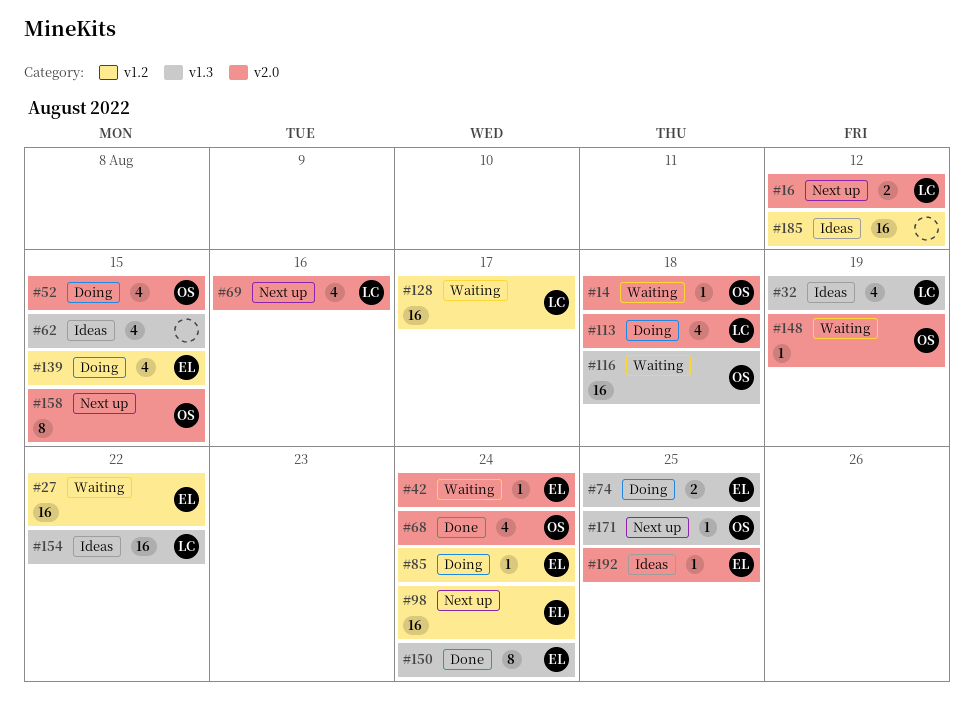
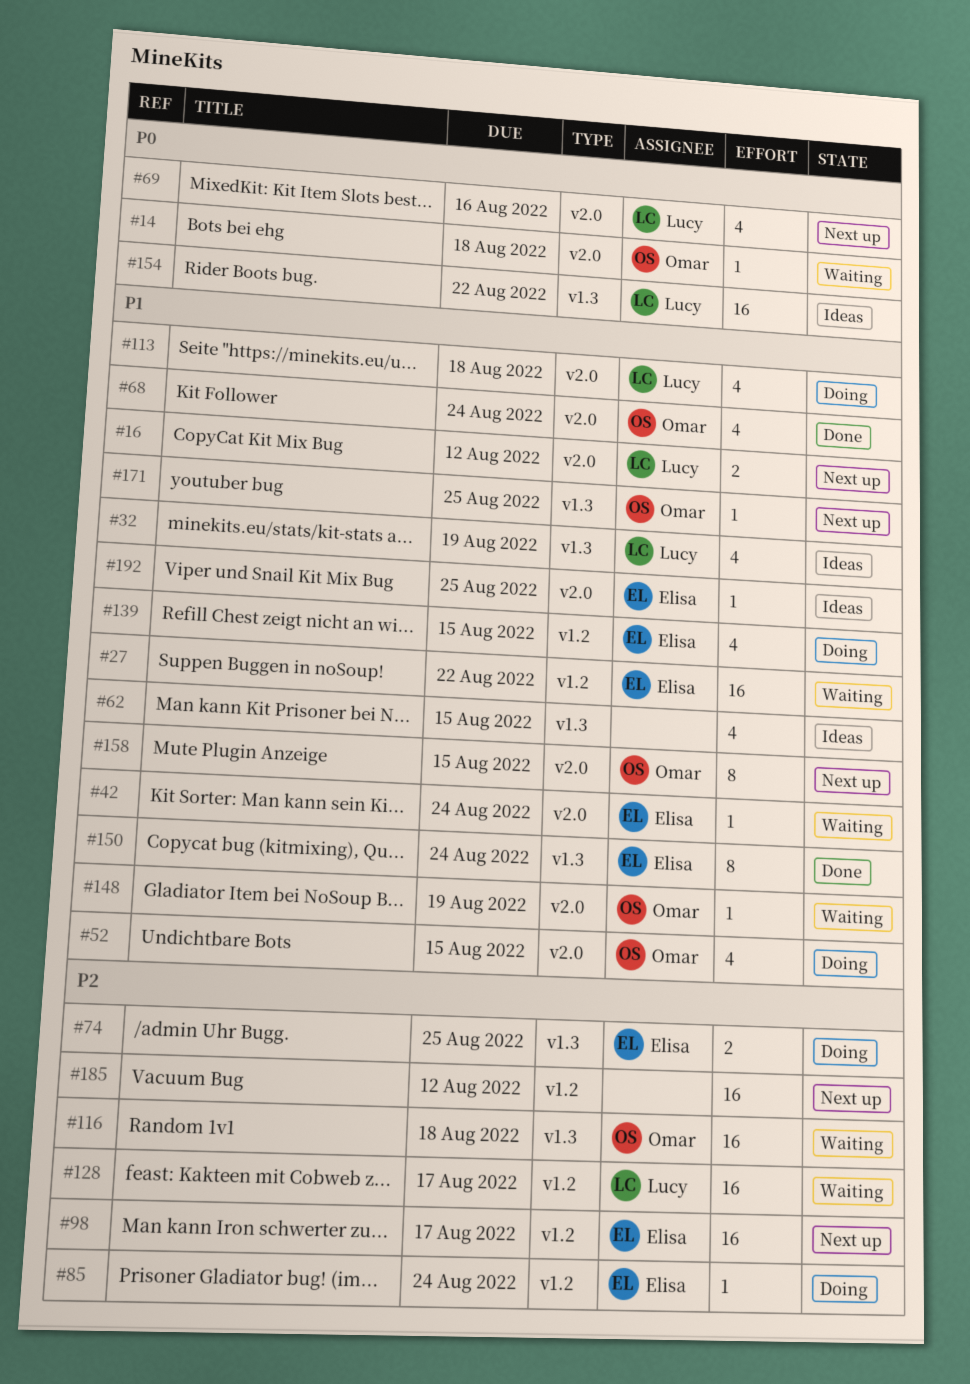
#98, due: Aug 24 -> Aug 17
#185, status: Ideas -> Next up

